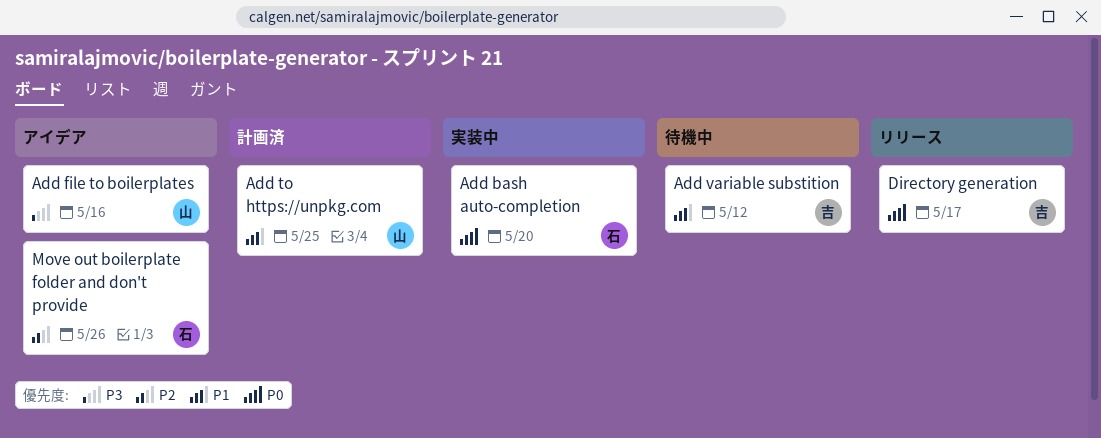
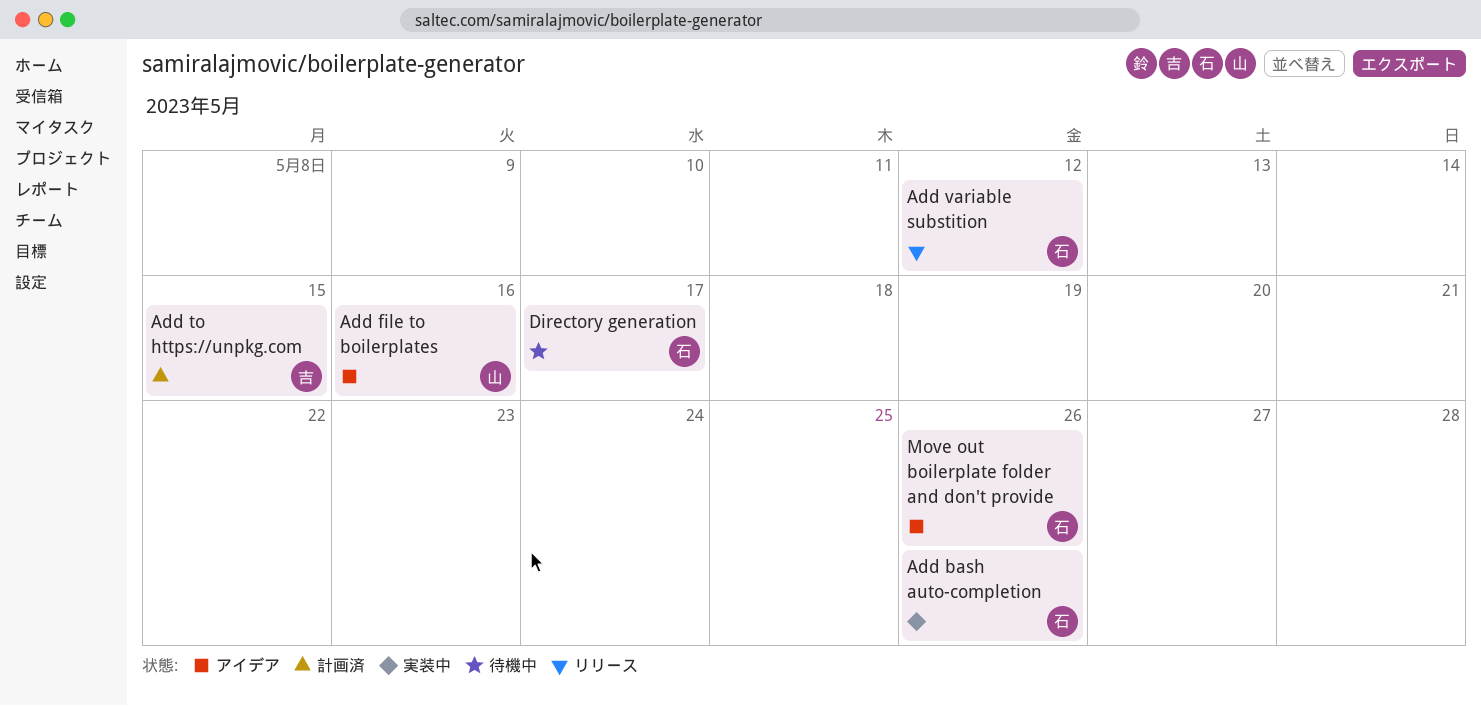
Add bash auto-completion, due: May 20 -> May 26
Add to https://unpkg.com, owner: 山 -> 吉
Add to https://unpkg.com, due: May 25 -> May 15
Add variable substition, status: 待機中 -> リリース
Add variable substition, owner: 吉 -> 石
Directory generation, status: リリース -> 待機中
Directory generation, owner: 吉 -> 石

